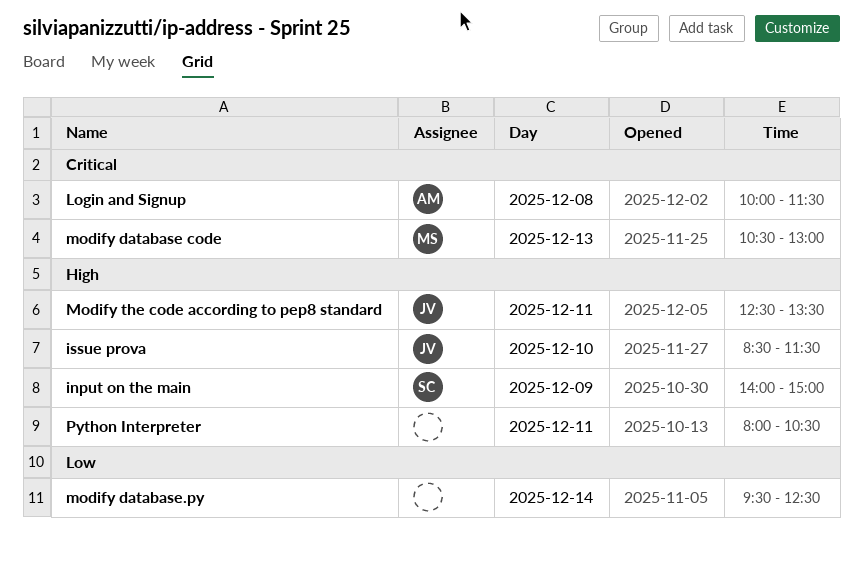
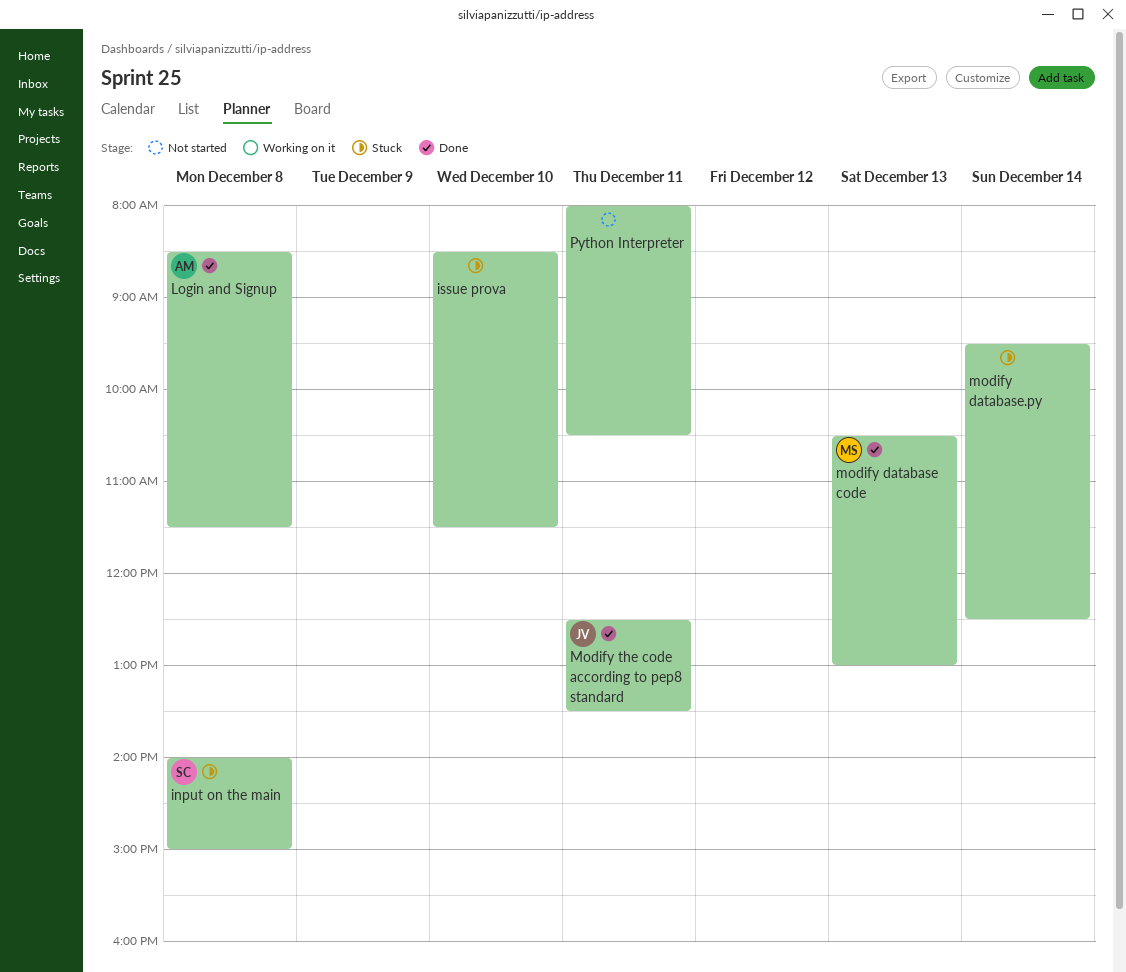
input on the main, day: Dec 9 -> Dec 8
issue prova, owner: JV -> none
Login and Signup, begins: 10:00 -> 08:30

